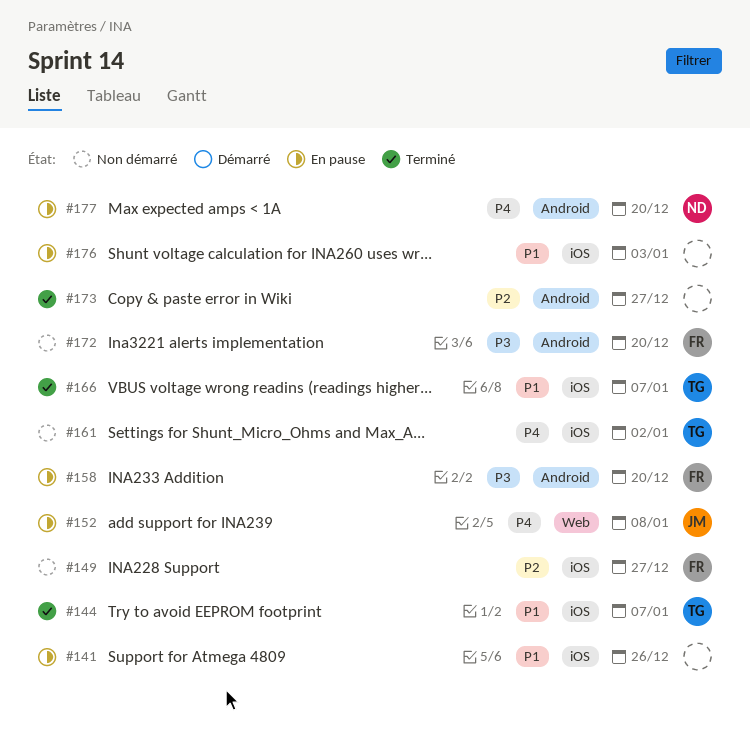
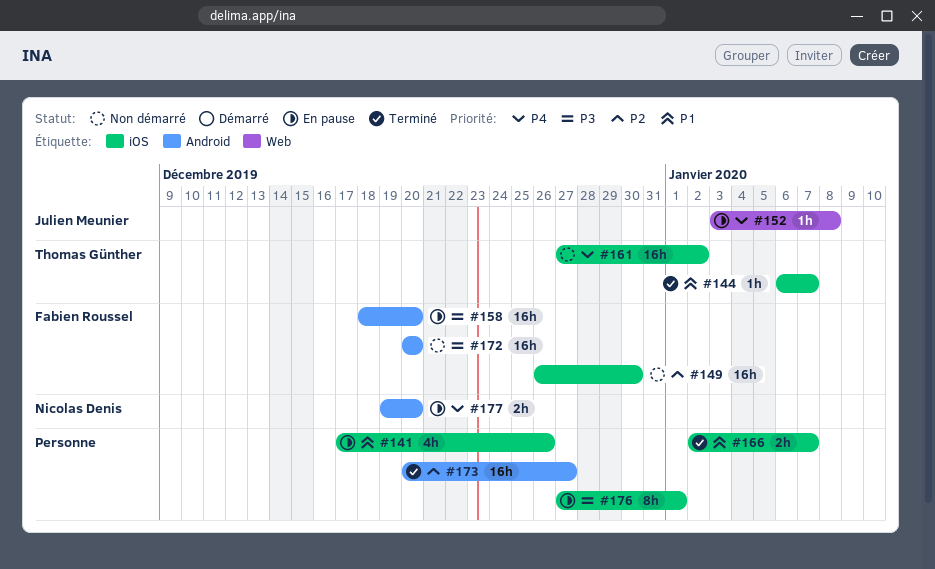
#149, due: Dec 27 -> Dec 30
#166, owner: Thomas Günther -> none
#176, priority: P1 -> P3
#176, due: Jan 3 -> Jan 1

